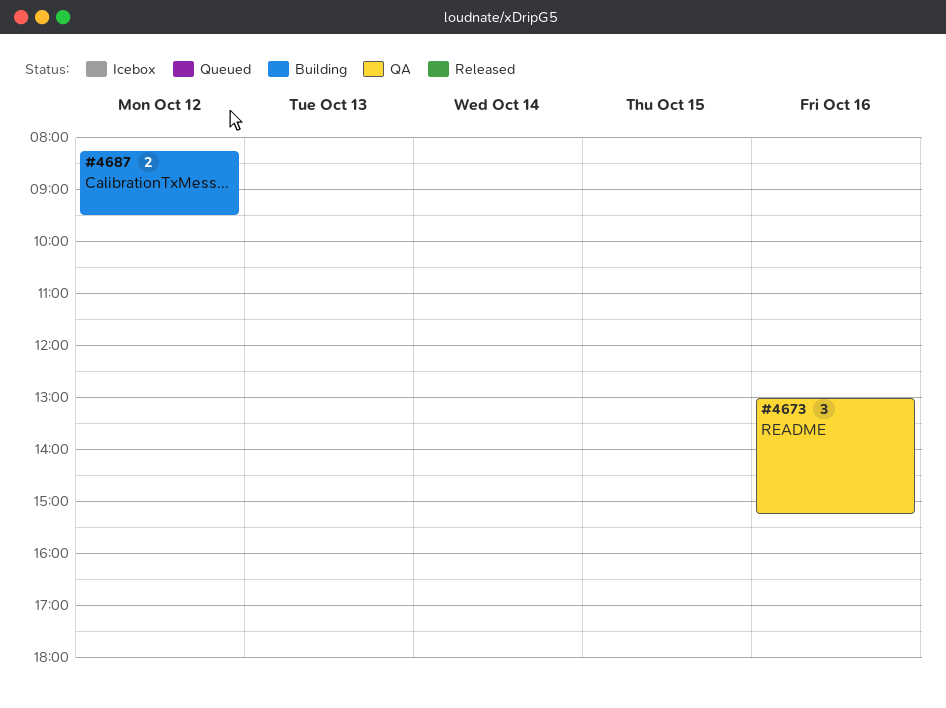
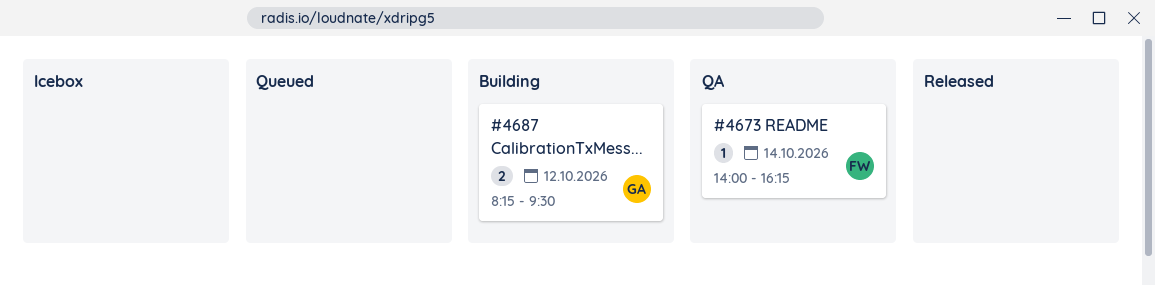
#4673, estimate: 3 -> 1
#4673, day: Oct 16 -> Oct 14
#4673, begins: 13:00 -> 14:00
#4673, ends: 15:15 -> 16:15

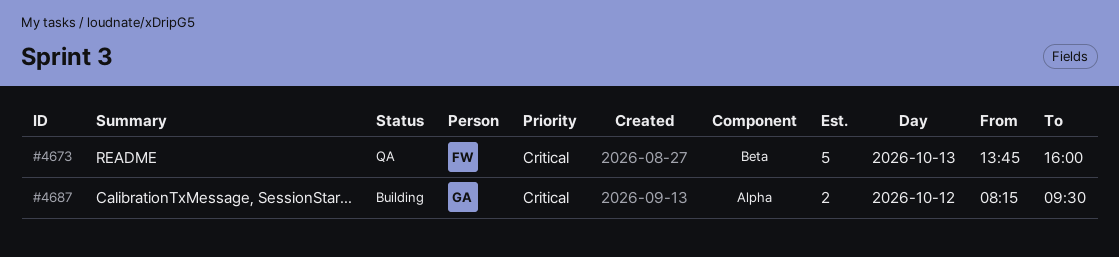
#4673, estimate: 1 -> 5
#4673, day: Oct 14 -> Oct 13
#4673, begins: 14:00 -> 13:45
#4673, ends: 16:15 -> 16:00

